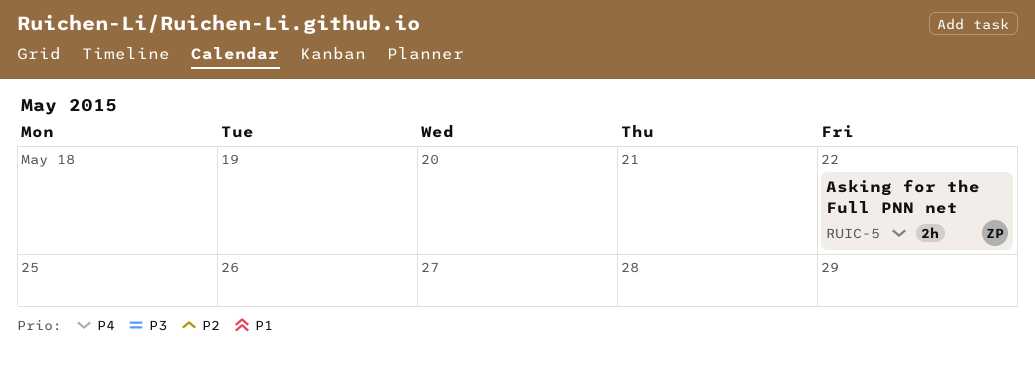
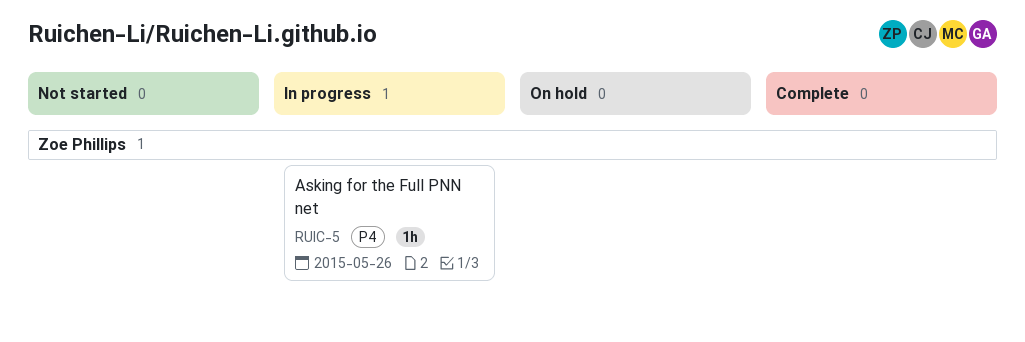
RUIC-5, estimate: 2h -> 1h
RUIC-5, due: May 22 -> May 26

